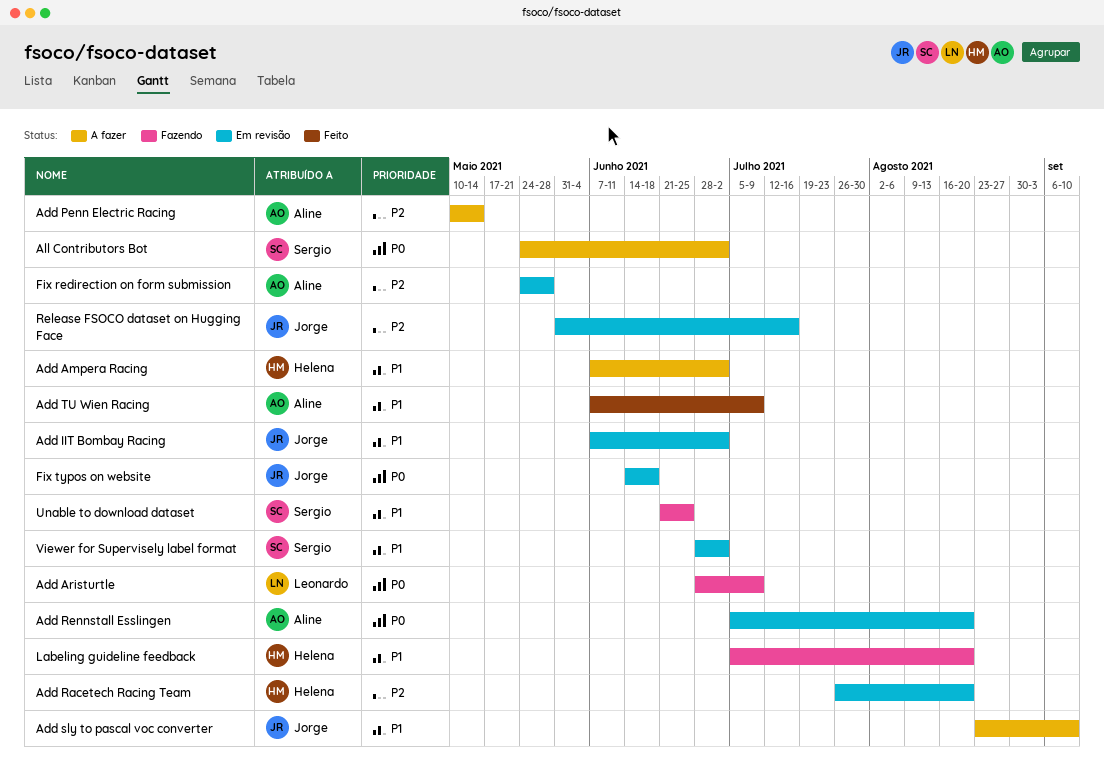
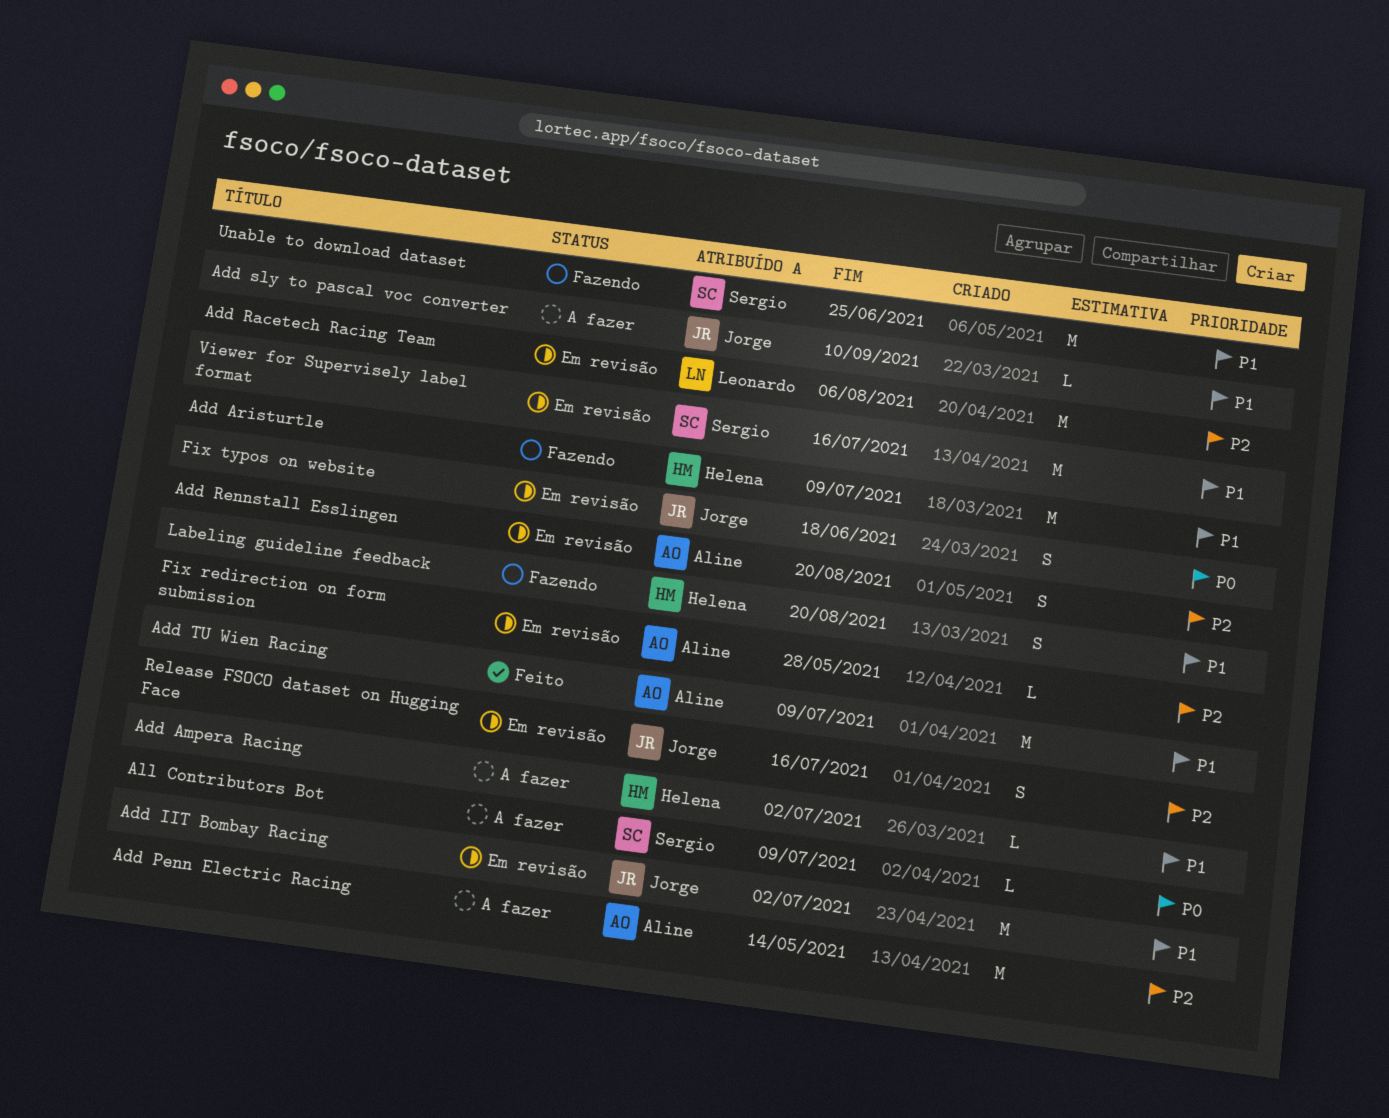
Add Aristurtle, owner: Leonardo -> Helena
Add Aristurtle, priority: P0 -> P1
Add Racetech Racing Team, owner: Helena -> Leonardo
Add Racetech Racing Team, due: Aug 20 -> Aug 6
Add Rennstall Esslingen, priority: P0 -> P2
All Contributors Bot, due: Jul 2 -> Jul 9
Viewer for Supervisely label format, due: Jul 2 -> Jul 16

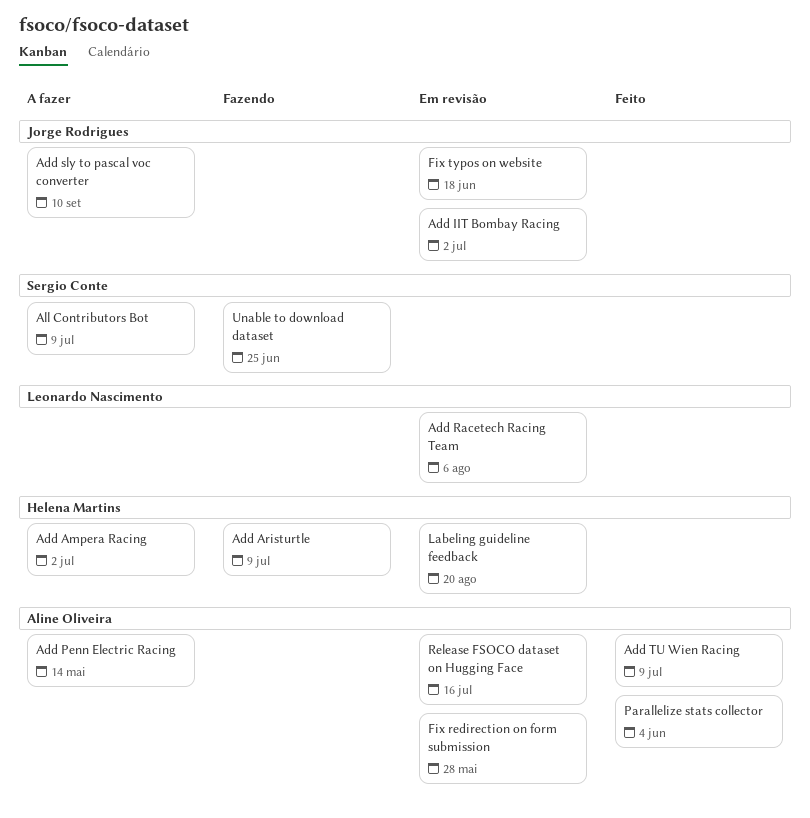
Add Rennstall Esslingen: present -> none
Labeling guideline feedback, status: Fazendo -> Em revisão
Parallelize stats collector: none -> present
Release FSOCO dataset on Hugging Face, owner: Jorge Rodrigues -> Aline Oliveira
Viewer for Supervisely label format: present -> none

